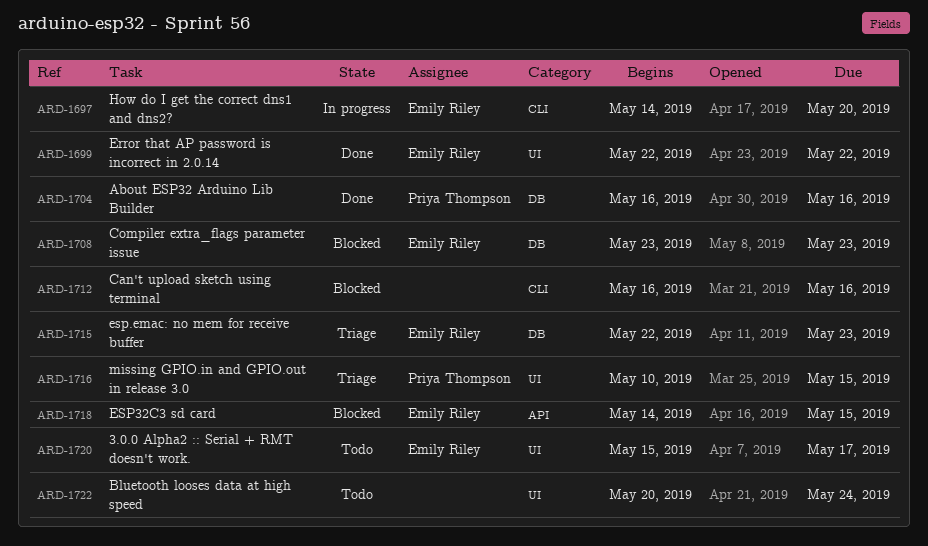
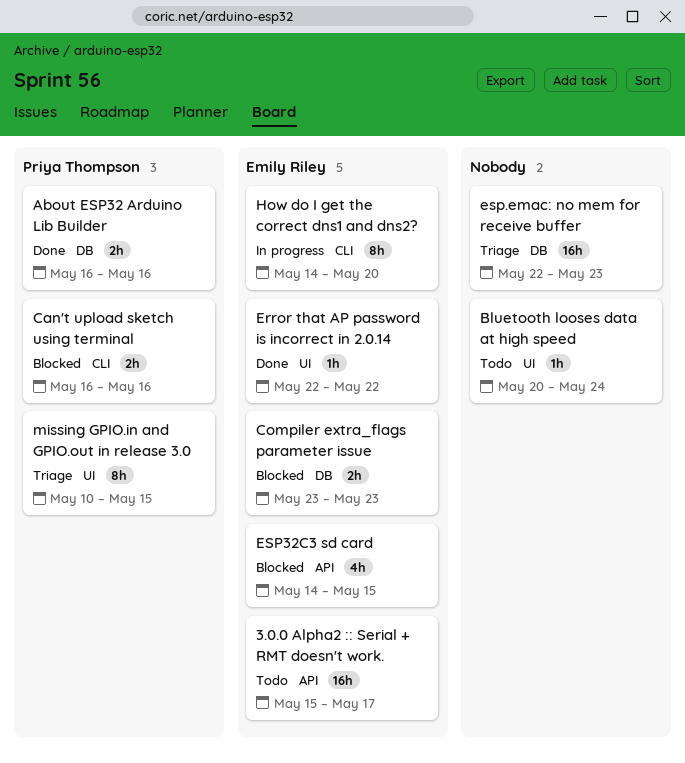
3.0.0 Alpha2 :: Serial + RMT doesn't work., label: UI -> API
Can't upload sketch using terminal, owner: none -> Priya Thompson
esp.emac: no mem for receive buffer, owner: Emily Riley -> none

